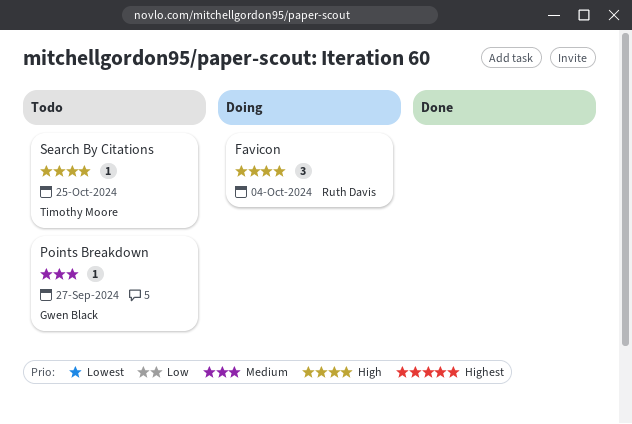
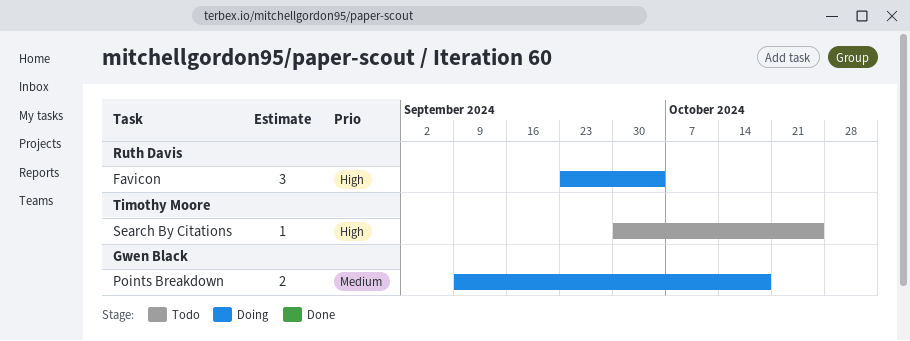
Points Breakdown, status: Todo -> Doing
Points Breakdown, estimate: 1 -> 2
Points Breakdown, due: Sep 27 -> Oct 18

